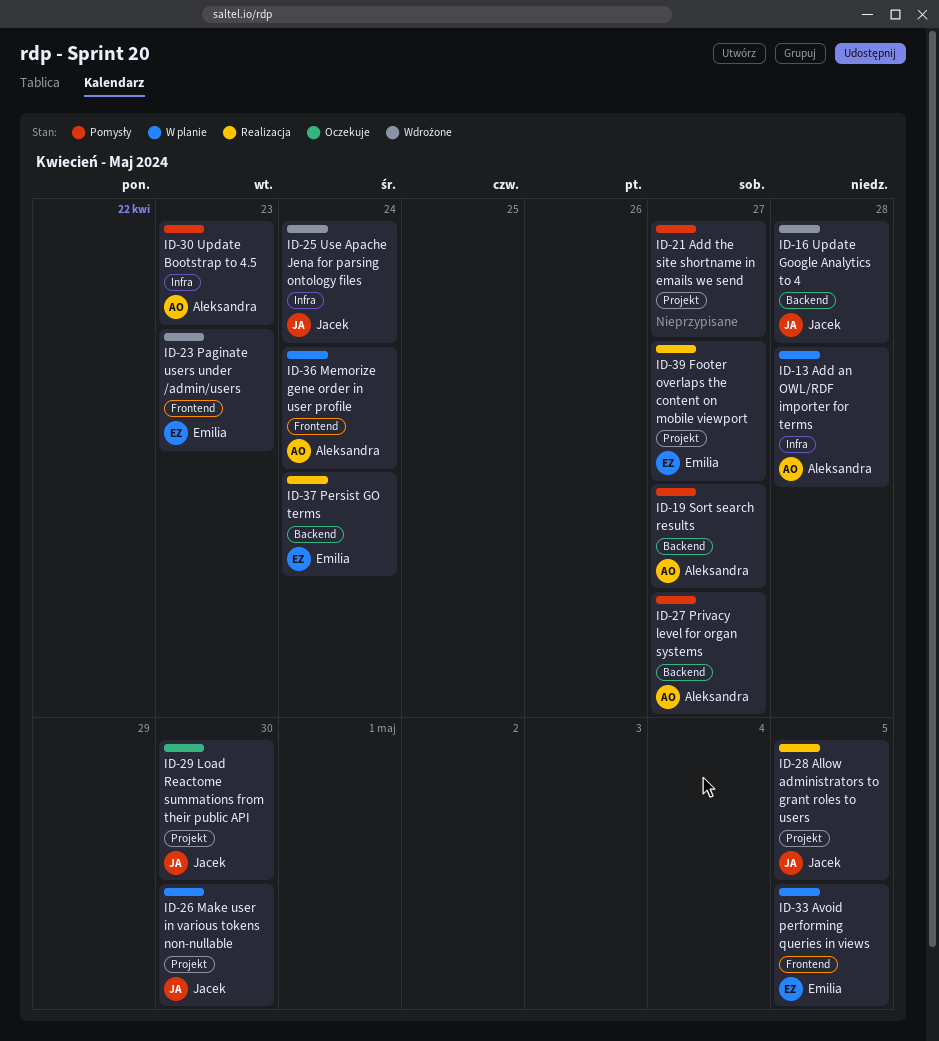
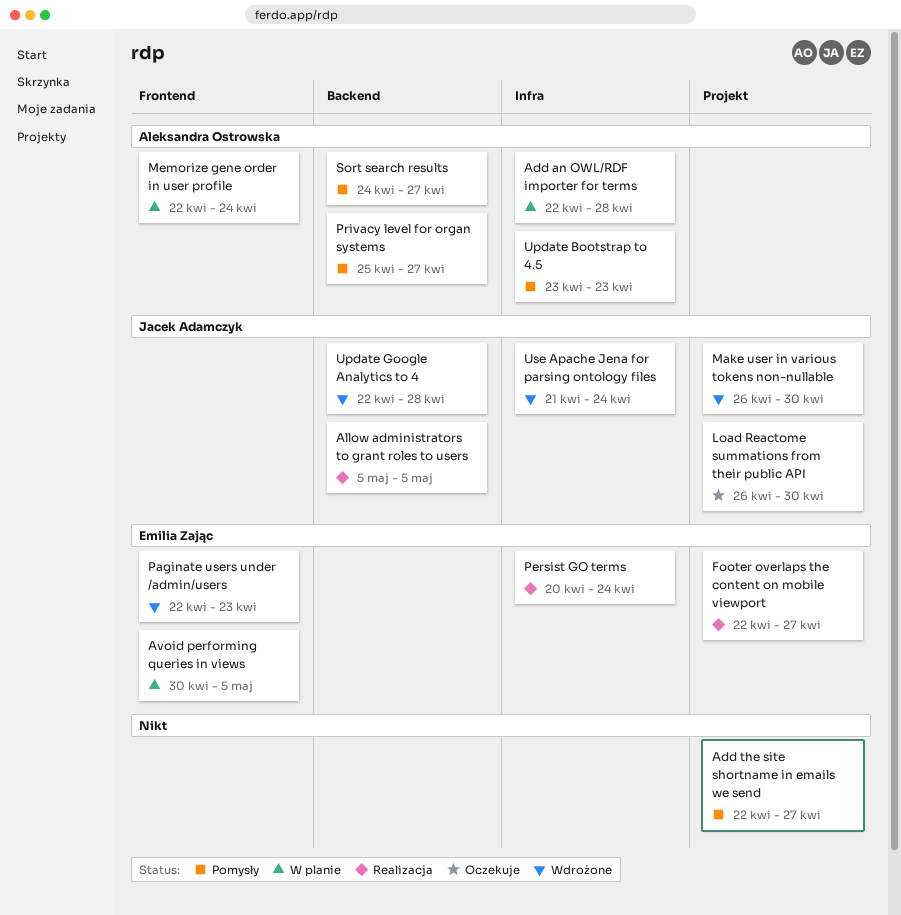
Allow administrators to grant roles to users, label: Projekt -> Backend
Make user in various tokens non-nullable, status: W planie -> Wdrożone
Persist GO terms, label: Backend -> Infra

